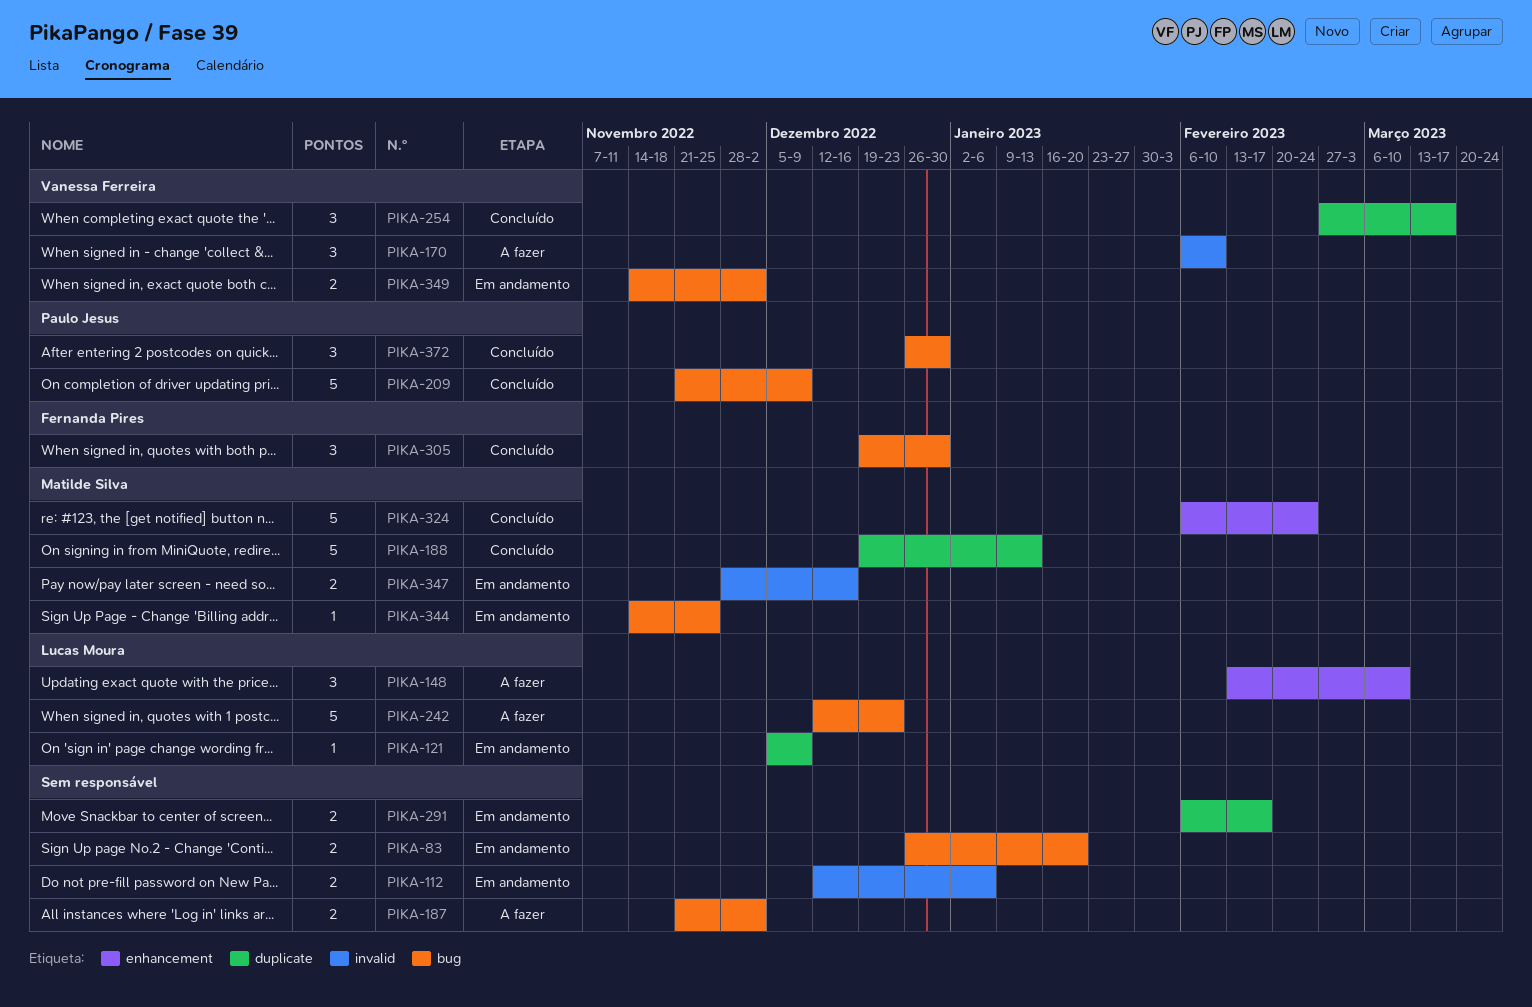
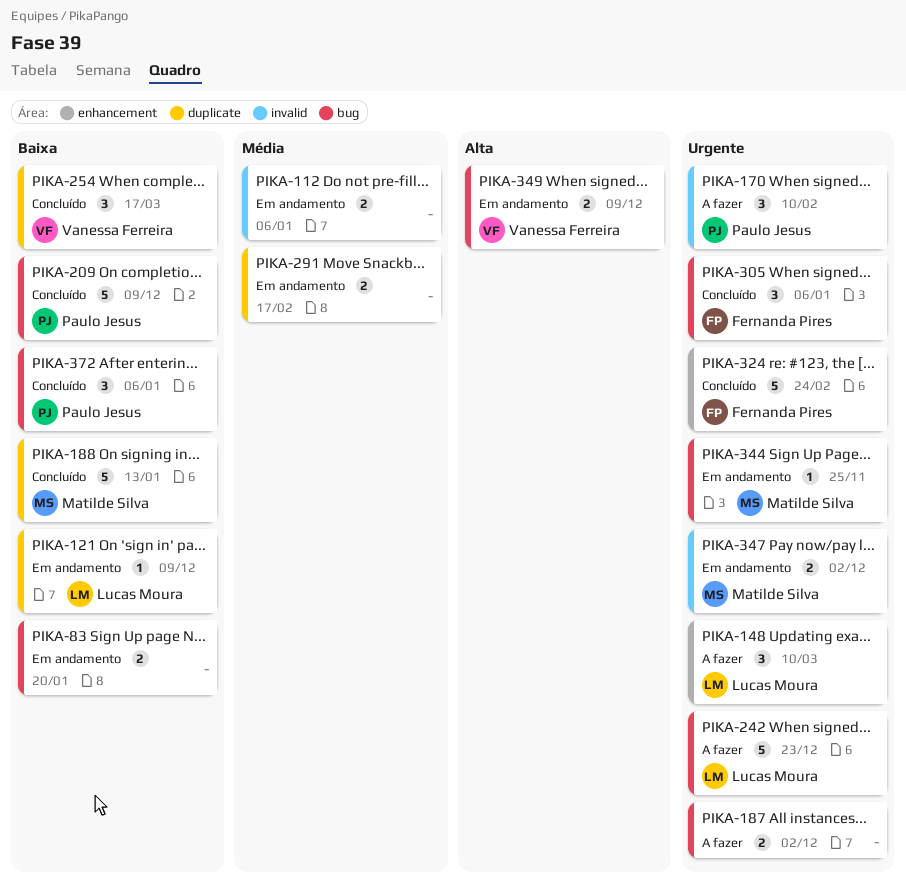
PIKA-170, owner: Vanessa Ferreira -> Paulo Jesus
PIKA-305, due: Dec 30 -> Jan 6
PIKA-324, owner: Matilde Silva -> Fernanda Pires
PIKA-347, due: Dec 16 -> Dec 2
PIKA-349, due: Dec 2 -> Dec 9
PIKA-372, due: Dec 30 -> Jan 6

